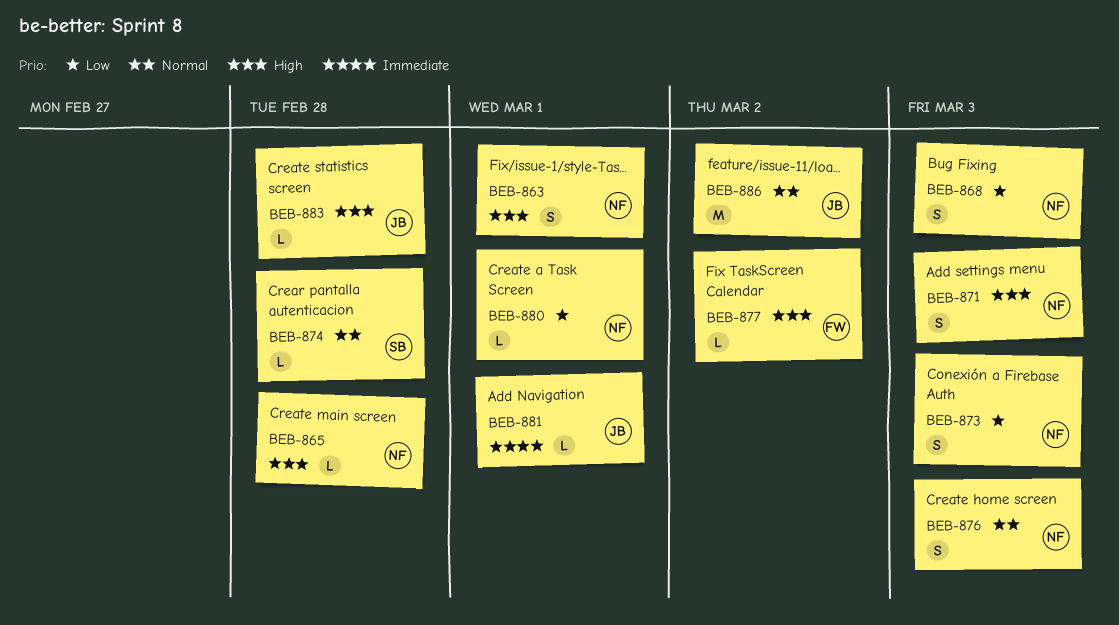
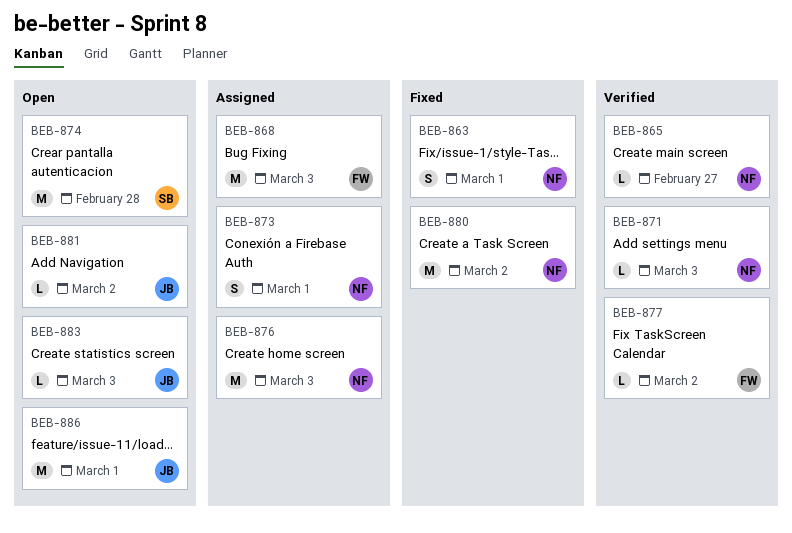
BEB-865, due: Feb 28 -> Feb 27
BEB-868, owner: NF -> FW
BEB-868, estimate: S -> M
BEB-871, estimate: S -> L
BEB-873, due: Mar 3 -> Mar 1
BEB-874, estimate: L -> M
BEB-876, estimate: S -> M
BEB-880, estimate: L -> M
BEB-880, due: Mar 1 -> Mar 2
BEB-881, due: Mar 1 -> Mar 2
BEB-883, due: Feb 28 -> Mar 3
BEB-886, due: Mar 2 -> Mar 1

